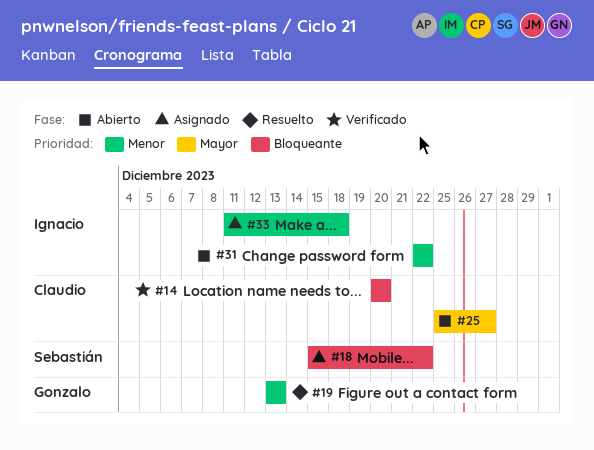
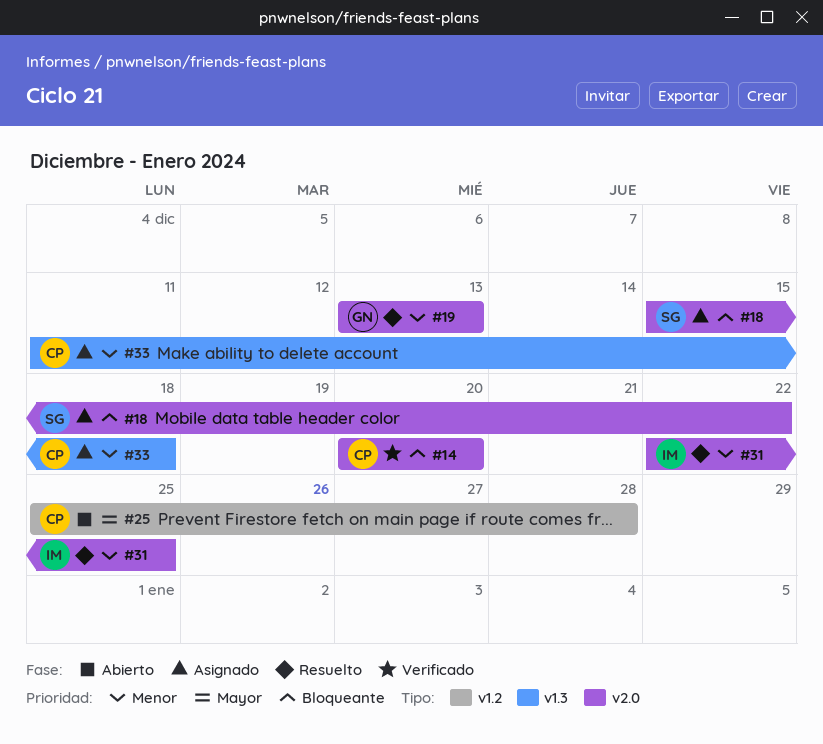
#25, due: Dec 27 -> Dec 28
#31, status: Abierto -> Resuelto
#31, due: Dec 22 -> Dec 25
#33, owner: Ignacio -> Claudio

